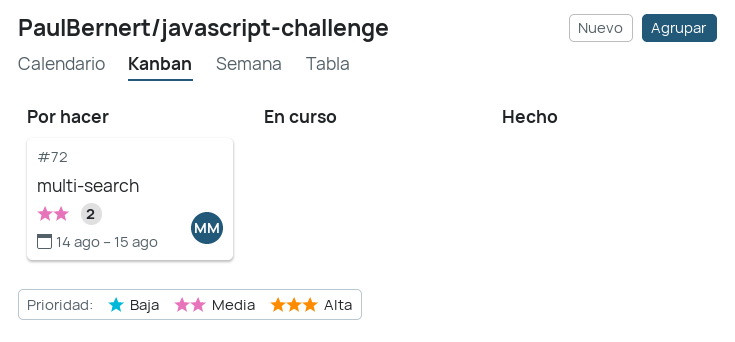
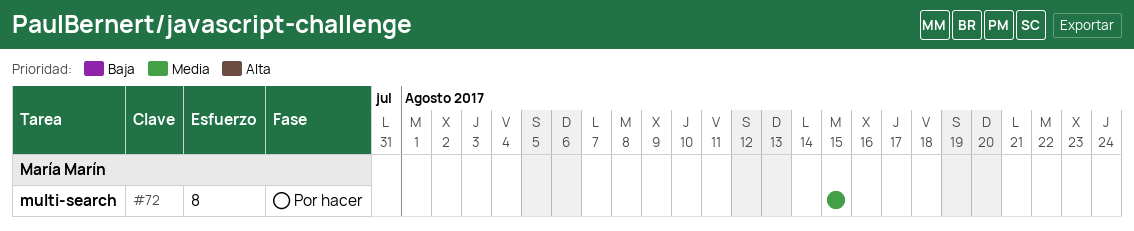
#72, estimate: 2 -> 8
#72, start: Aug 14 -> Aug 15

